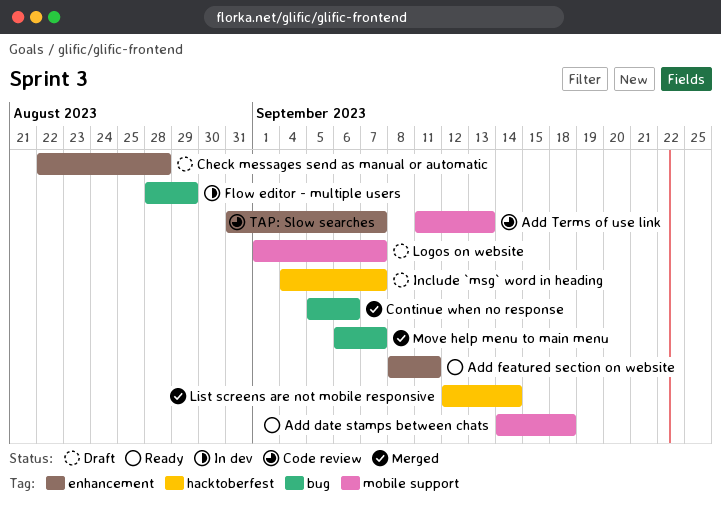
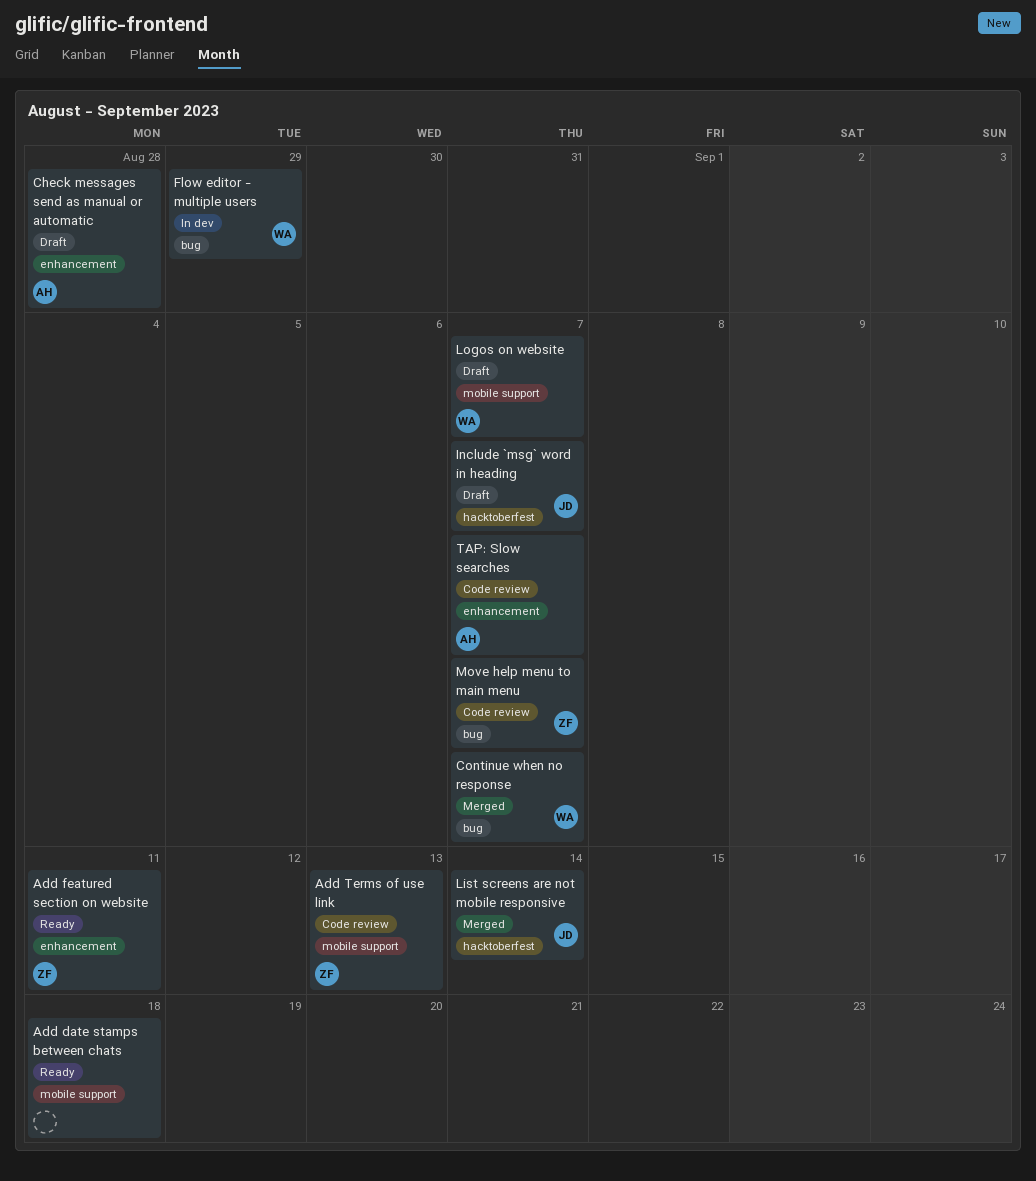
Continue when no response, due: Sep 6 -> Sep 7
Move help menu to main menu, status: Merged -> Code review

